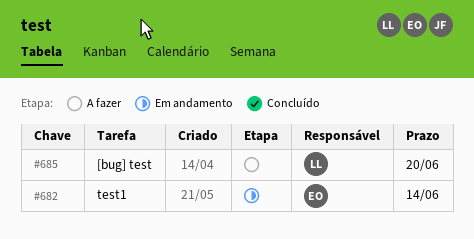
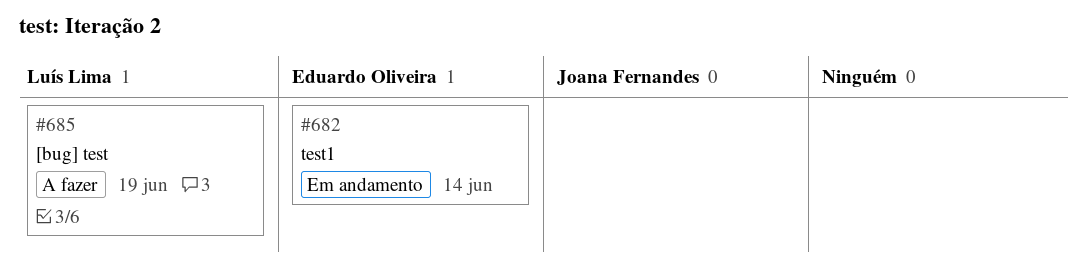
#685, due: Jun 20 -> Jun 19

